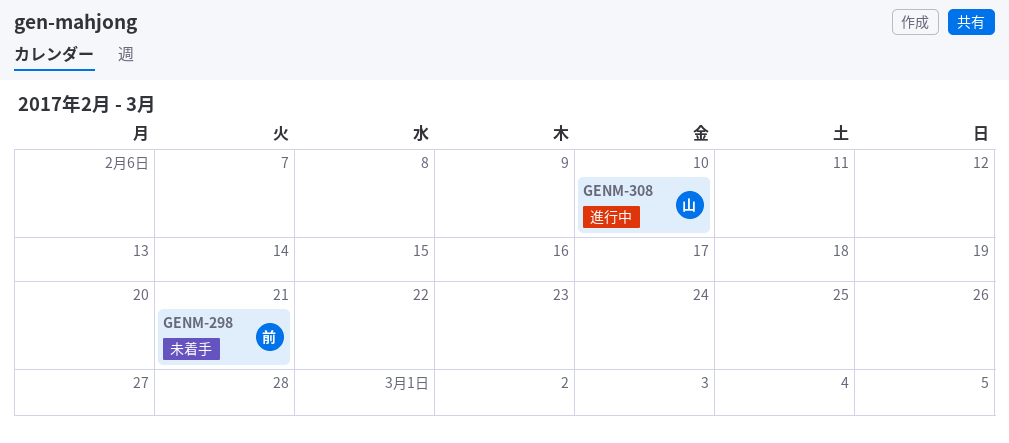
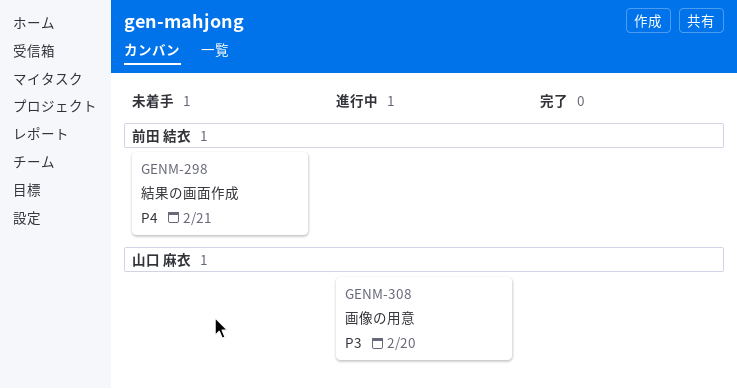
GENM-308, due: Feb 10 -> Feb 20

